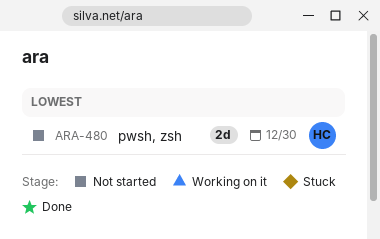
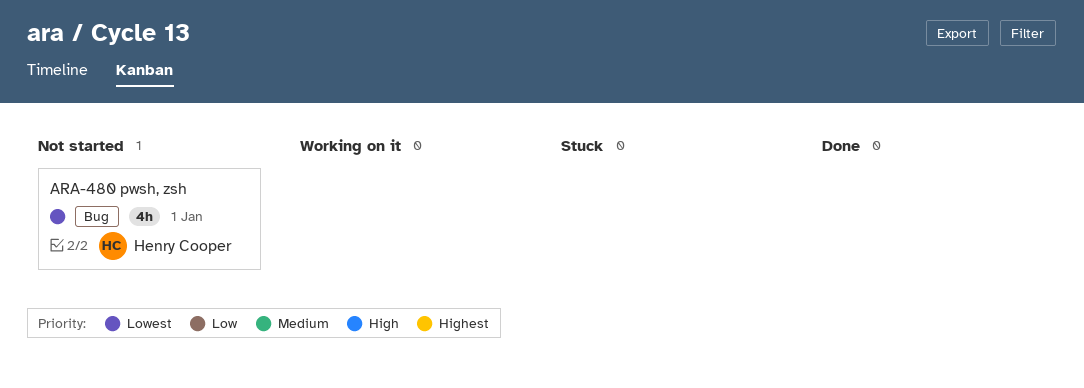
ARA-480, estimate: 2d -> 4h
ARA-480, due: Dec 30 -> Jan 1

